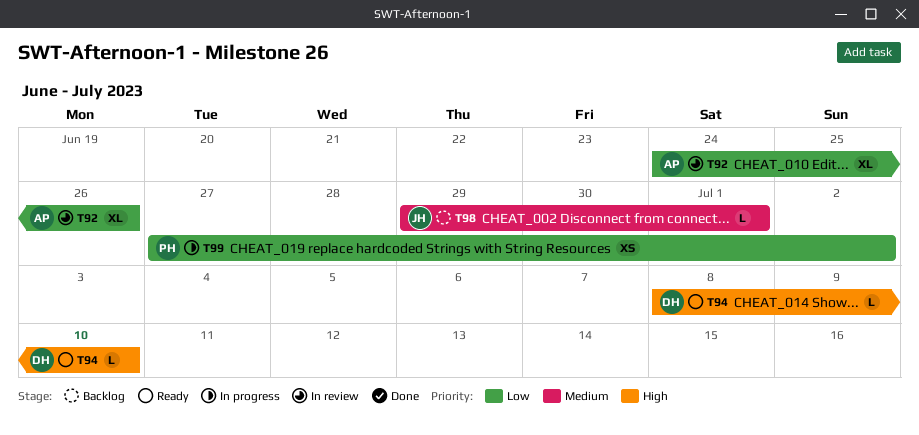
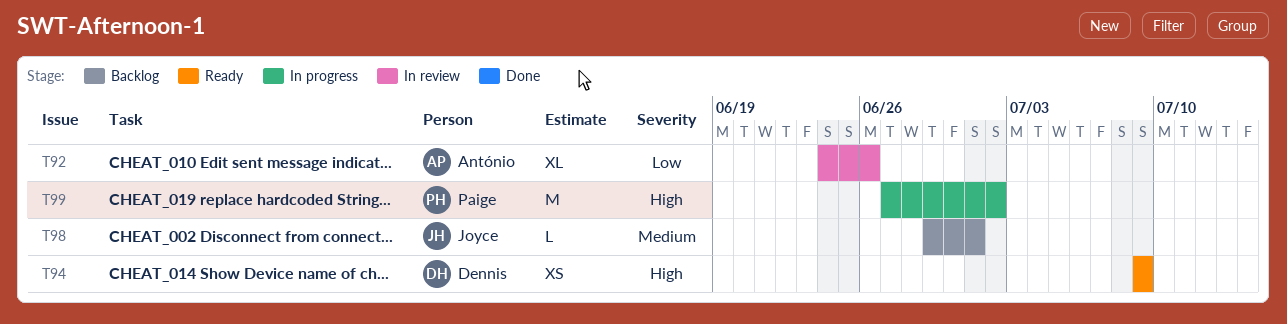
T94, estimate: L -> XS
T94, start: Jul 8 -> Jul 9
T94, due: Jul 10 -> Jul 9
T99, priority: Low -> High
T99, estimate: XS -> M

